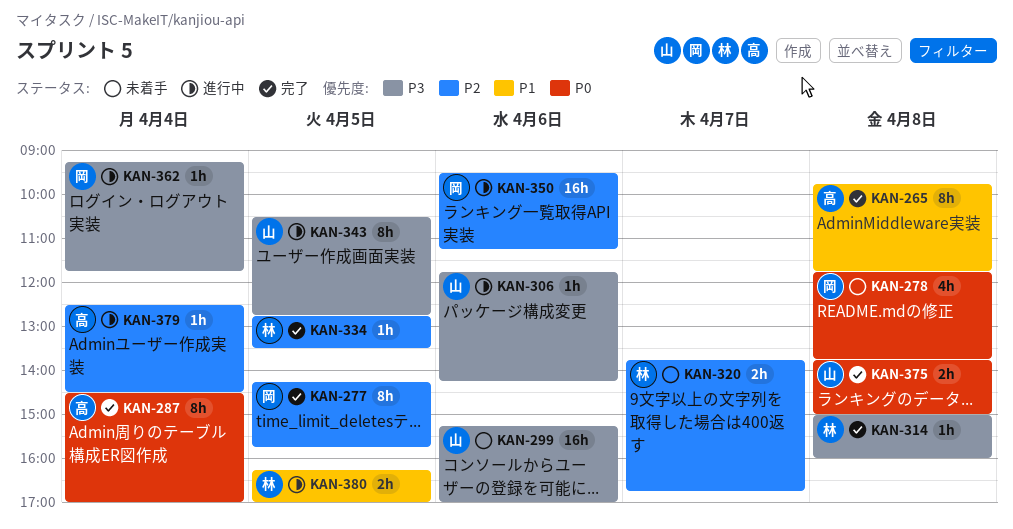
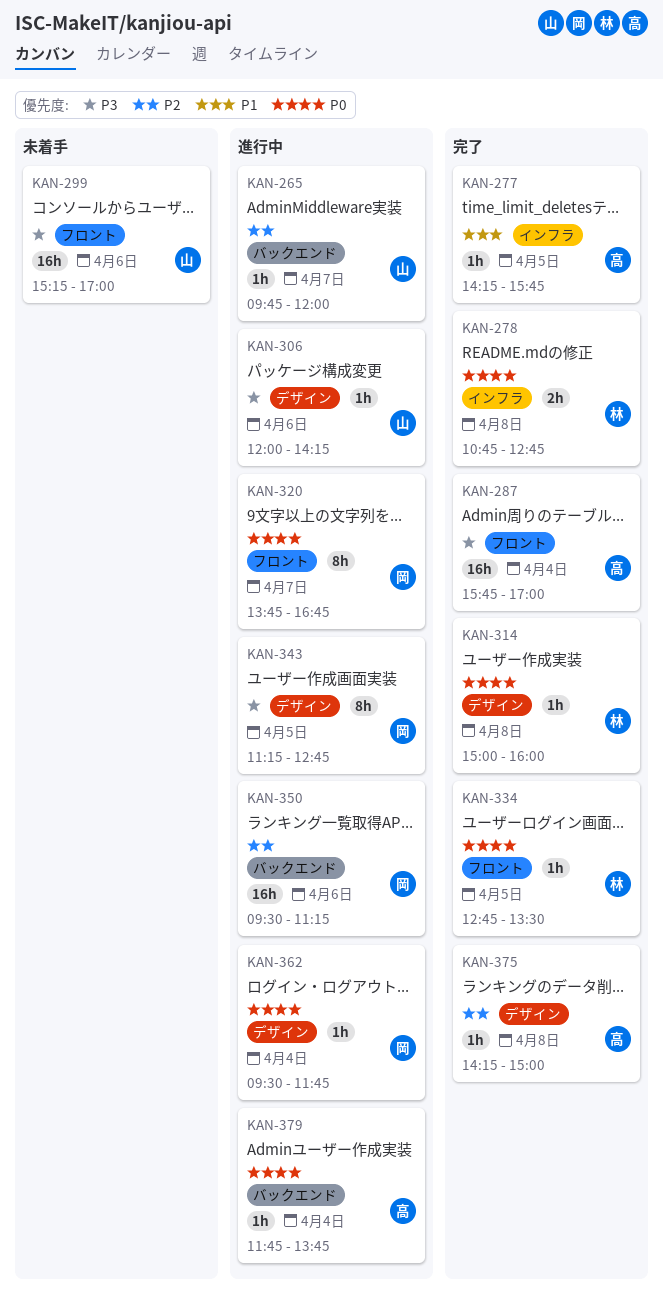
KAN-265, status: 完了 -> 進行中
KAN-265, owner: 高 -> 山
KAN-265, priority: P1 -> P2
KAN-265, estimate: 8h -> 1h
KAN-265, day: Apr 8 -> Apr 7
KAN-265, ends: 11:45 -> 12:00
KAN-277, owner: 岡 -> 高
KAN-277, priority: P2 -> P1
KAN-277, estimate: 8h -> 1h
KAN-278, status: 未着手 -> 完了
KAN-278, owner: 岡 -> 林
KAN-278, estimate: 4h -> 2h
KAN-278, begins: 11:45 -> 10:45
KAN-278, ends: 13:45 -> 12:45
KAN-287, priority: P0 -> P3
KAN-287, estimate: 8h -> 16h
KAN-287, begins: 14:30 -> 15:45
KAN-306, begins: 11:45 -> 12:00
KAN-314, priority: P3 -> P0
KAN-320, status: 未着手 -> 進行中
KAN-320, owner: 林 -> 岡
KAN-320, priority: P2 -> P0
KAN-320, estimate: 2h -> 8h
KAN-334, priority: P2 -> P0
KAN-343, owner: 山 -> 岡
KAN-343, begins: 10:30 -> 11:15
KAN-362, priority: P3 -> P0
KAN-362, begins: 09:15 -> 09:30
KAN-375, owner: 山 -> 高
KAN-375, priority: P0 -> P2
KAN-375, estimate: 2h -> 1h
KAN-375, begins: 13:45 -> 14:15
KAN-379, priority: P2 -> P0
KAN-379, begins: 12:30 -> 11:45
KAN-379, ends: 14:30 -> 13:45
KAN-380: present -> none

